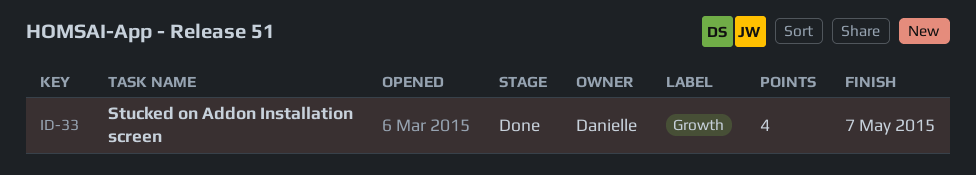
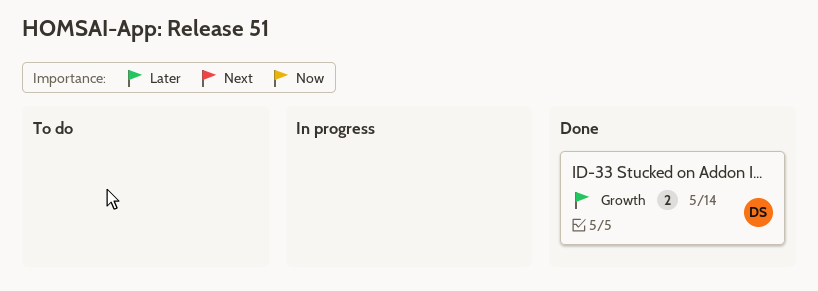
ID-33, estimate: 4 -> 2
ID-33, due: May 7 -> May 14

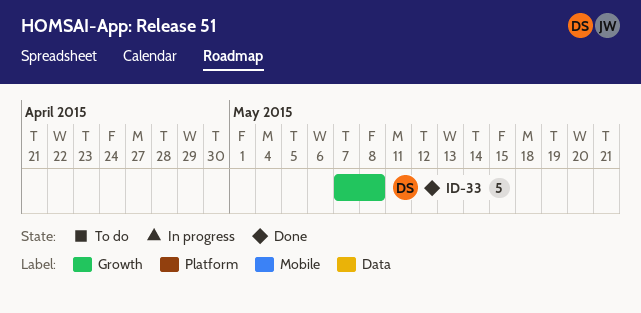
ID-33, estimate: 2 -> 5
ID-33, due: May 14 -> May 8

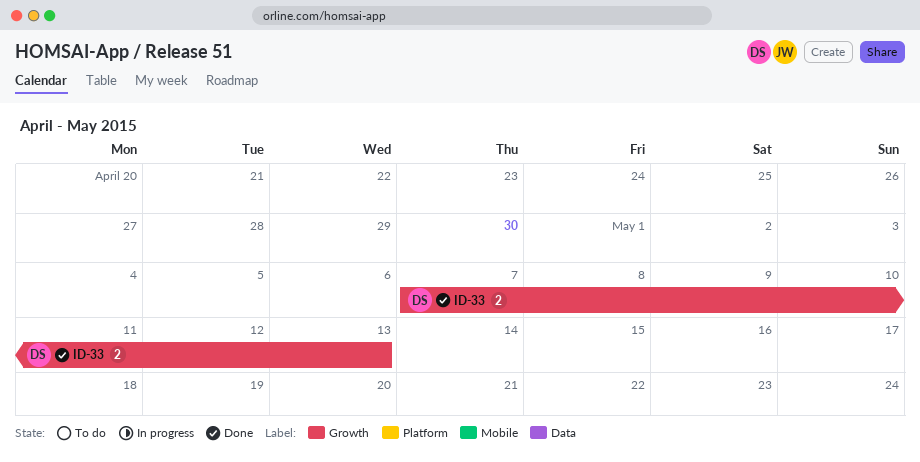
ID-33, estimate: 5 -> 2
ID-33, due: May 8 -> May 13

